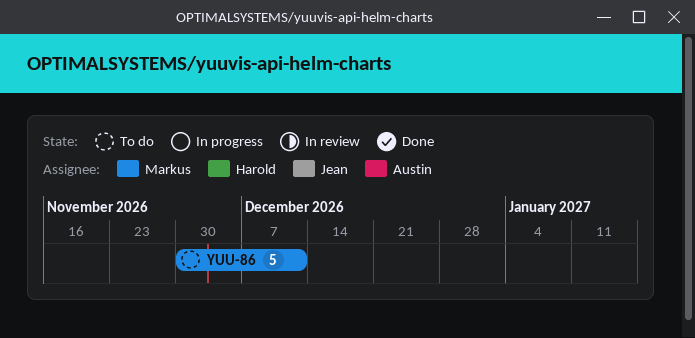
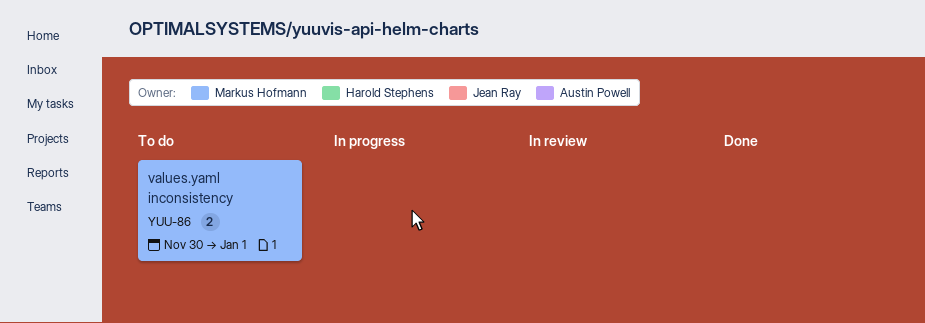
YUU-86, estimate: 5 -> 2
YUU-86, due: Dec 11 -> Jan 1

